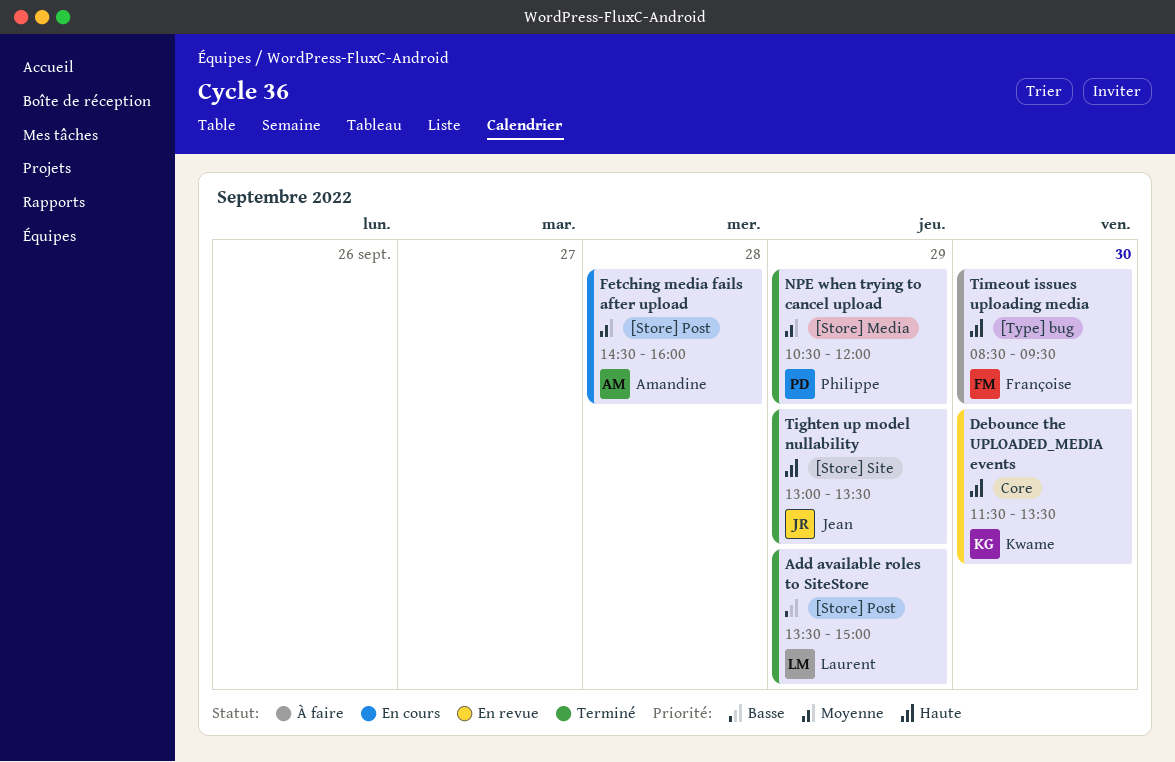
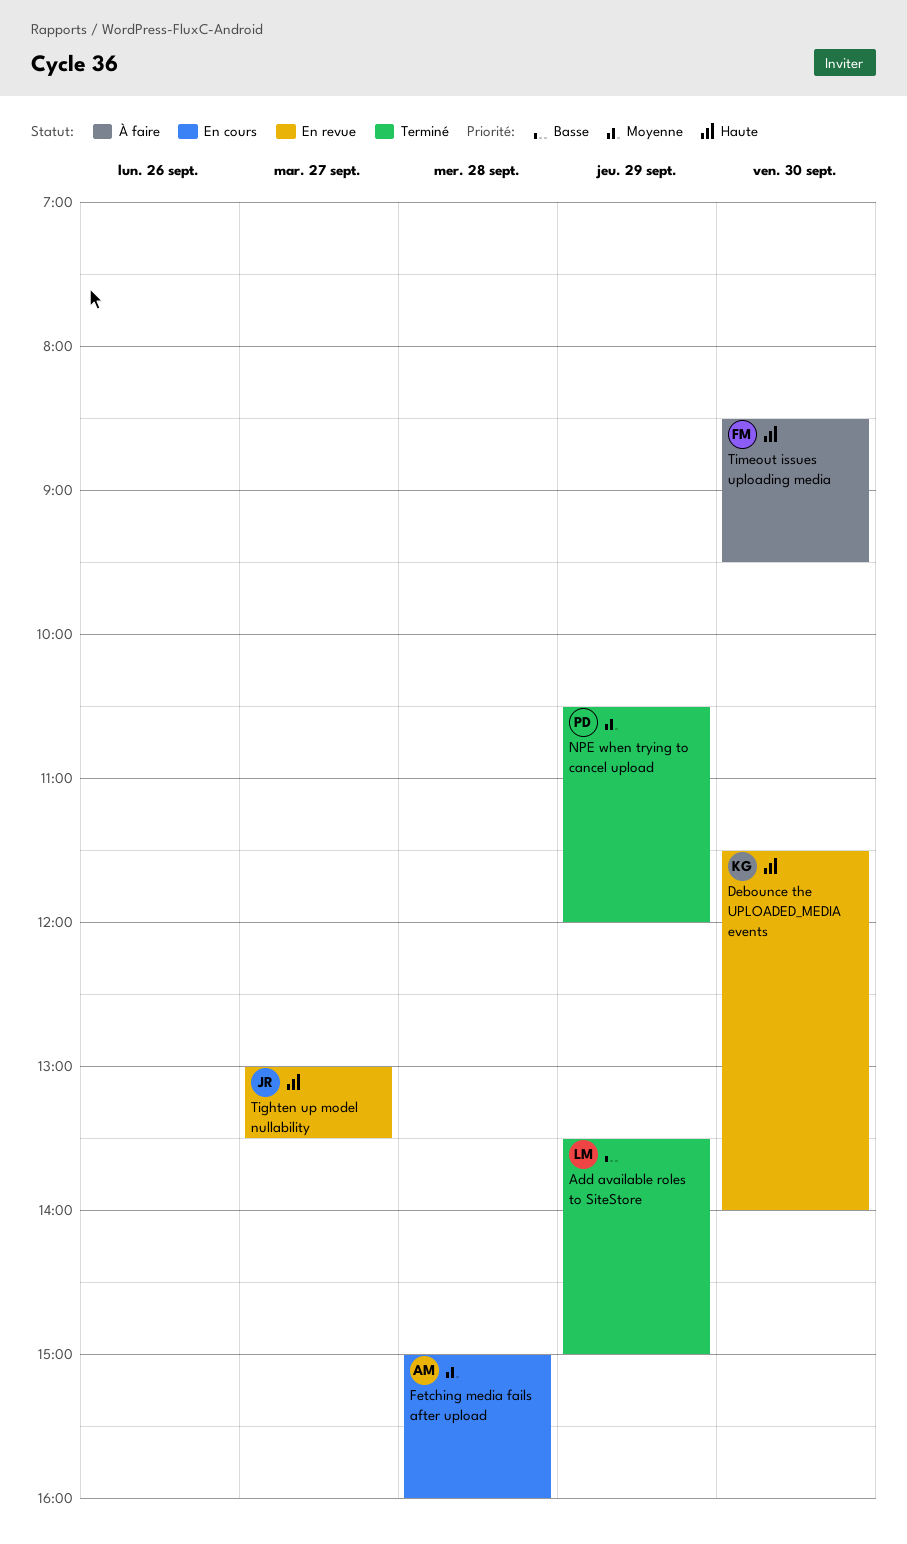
Debounce the UPLOADED_MEDIA events, ends: 13:30 -> 14:00
Fetching media fails after upload, begins: 14:30 -> 15:00
Tighten up model nullability, status: Terminé -> En revue
Tighten up model nullability, day: Sep 29 -> Sep 27

